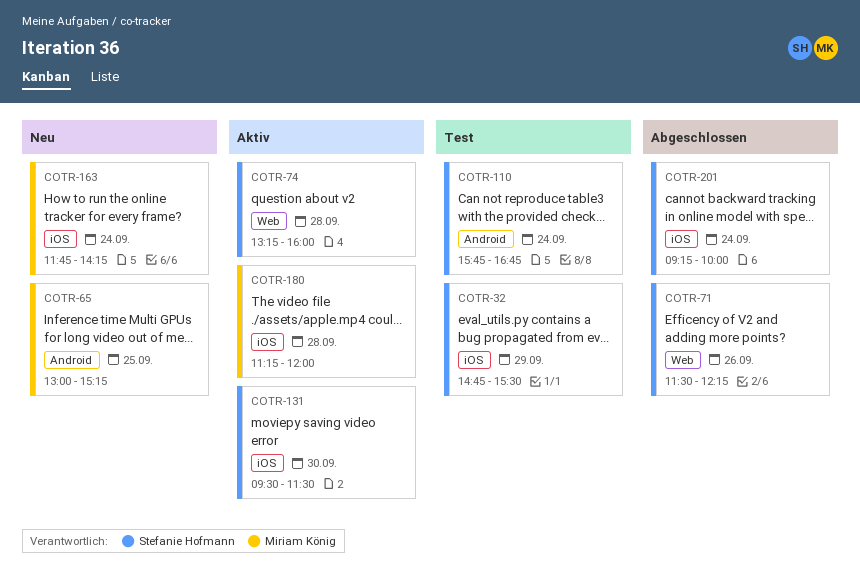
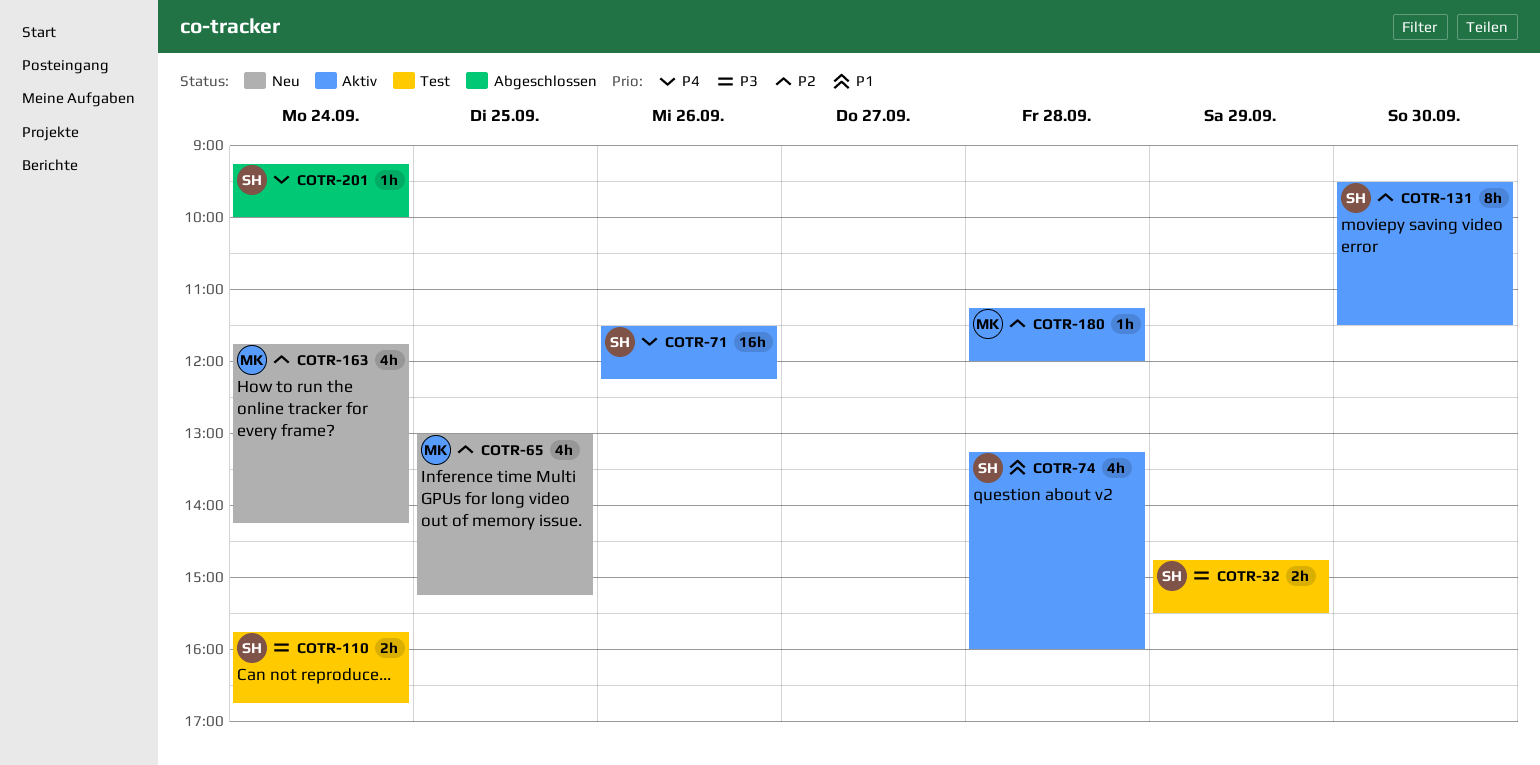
COTR-71, status: Abgeschlossen -> Aktiv

